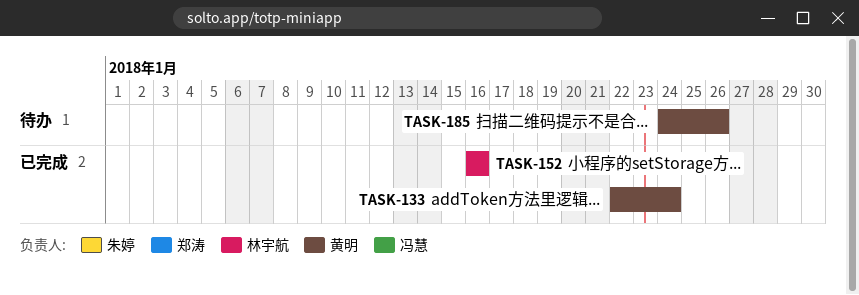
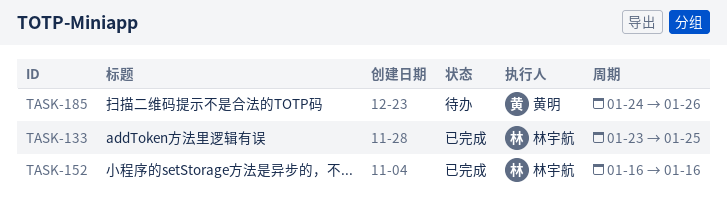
TASK-133, owner: 黄明 -> 林宇航
TASK-133, start: Jan 22 -> Jan 23
TASK-133, due: Jan 24 -> Jan 25

